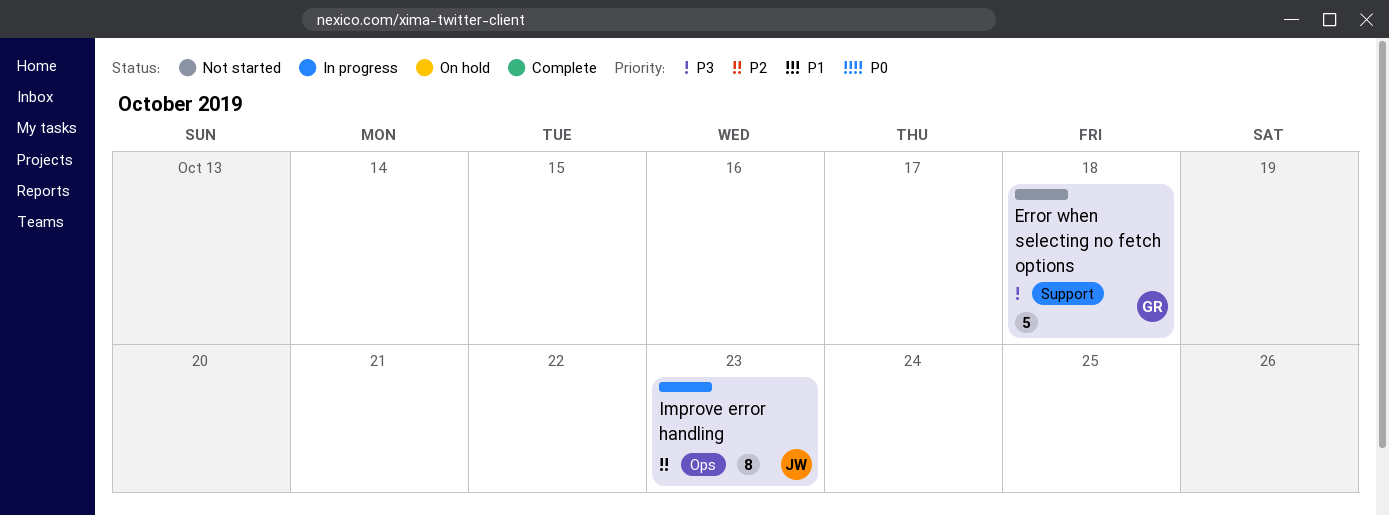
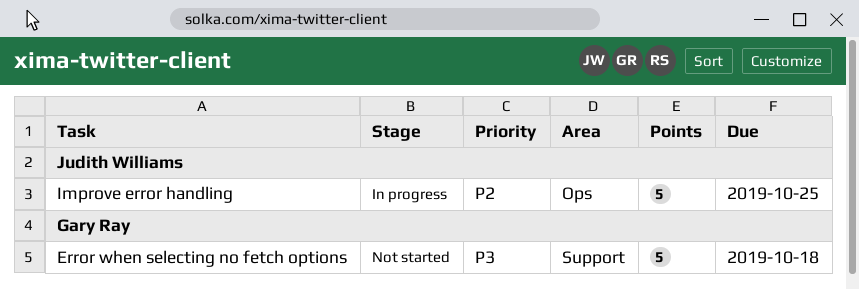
Improve error handling, estimate: 8 -> 5
Improve error handling, due: Oct 23 -> Oct 25

